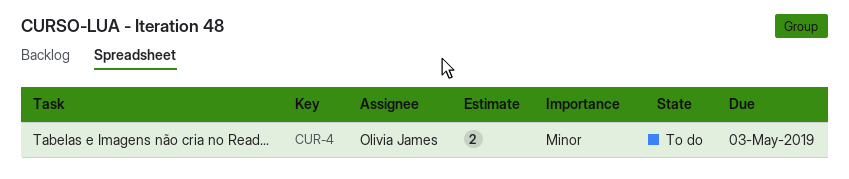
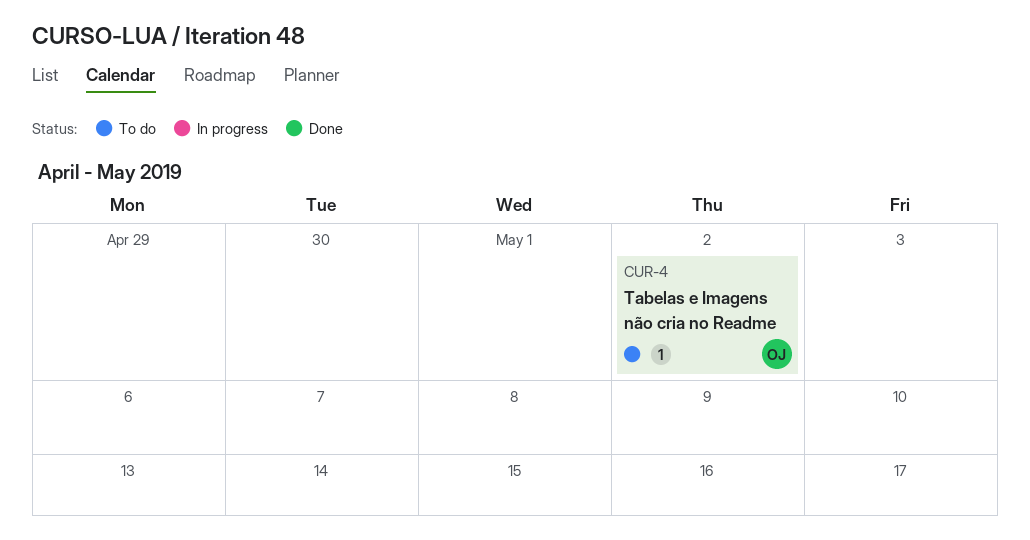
CUR-4, estimate: 2 -> 1
CUR-4, due: May 3 -> May 2

